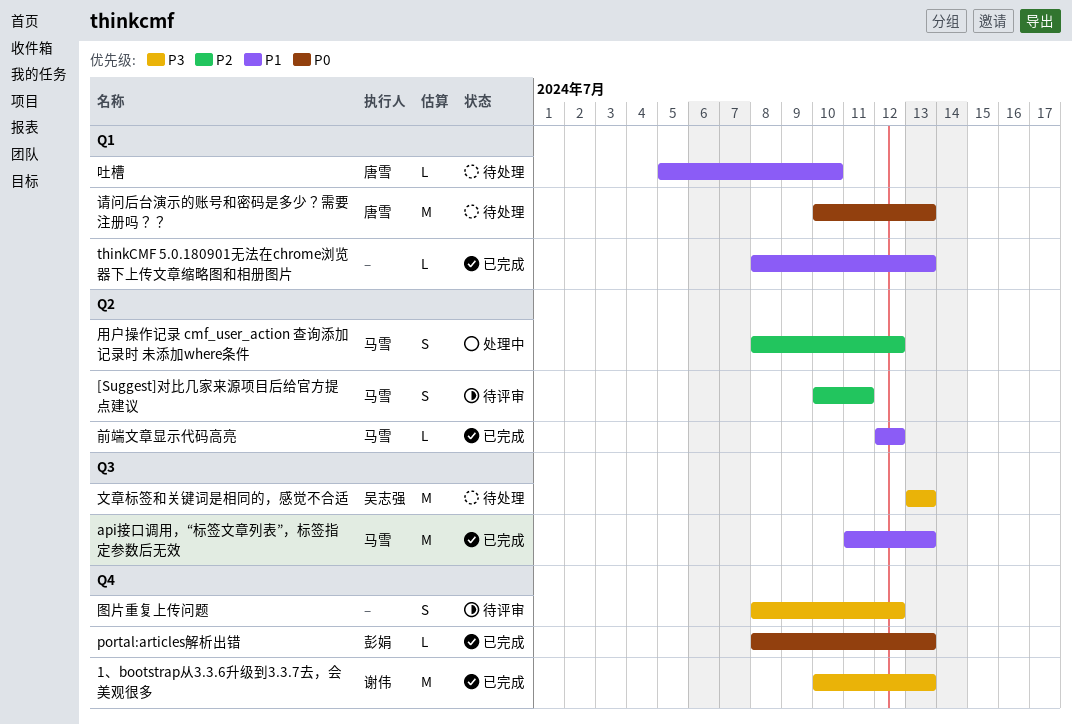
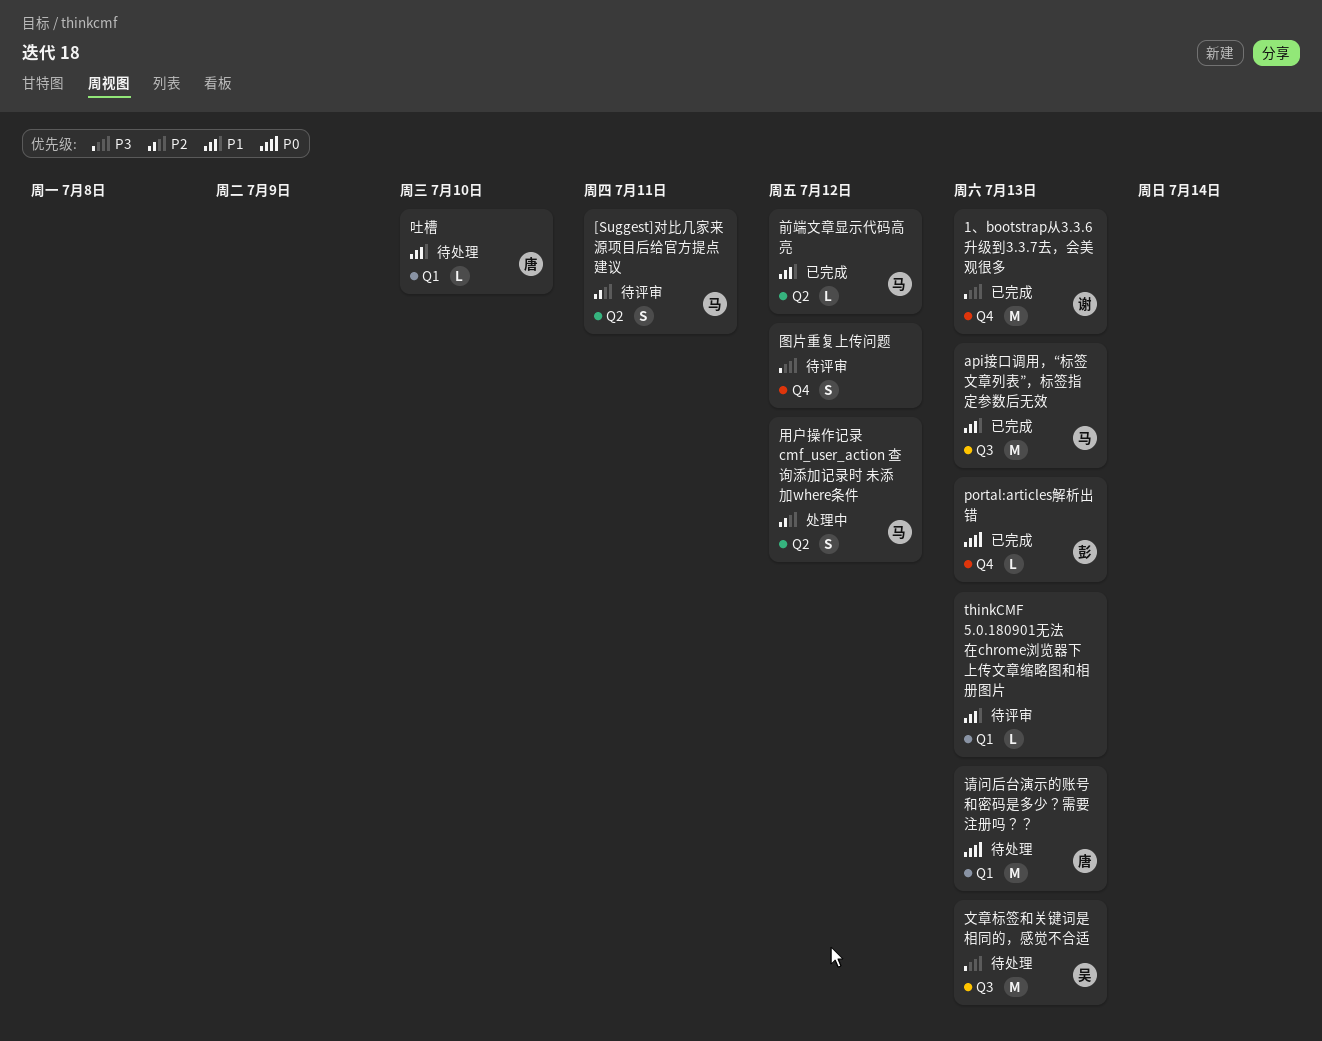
thinkCMF 5.0.180901无法在chrome浏览器下上传文章缩略图和相册图片, status: 已完成 -> 待评审

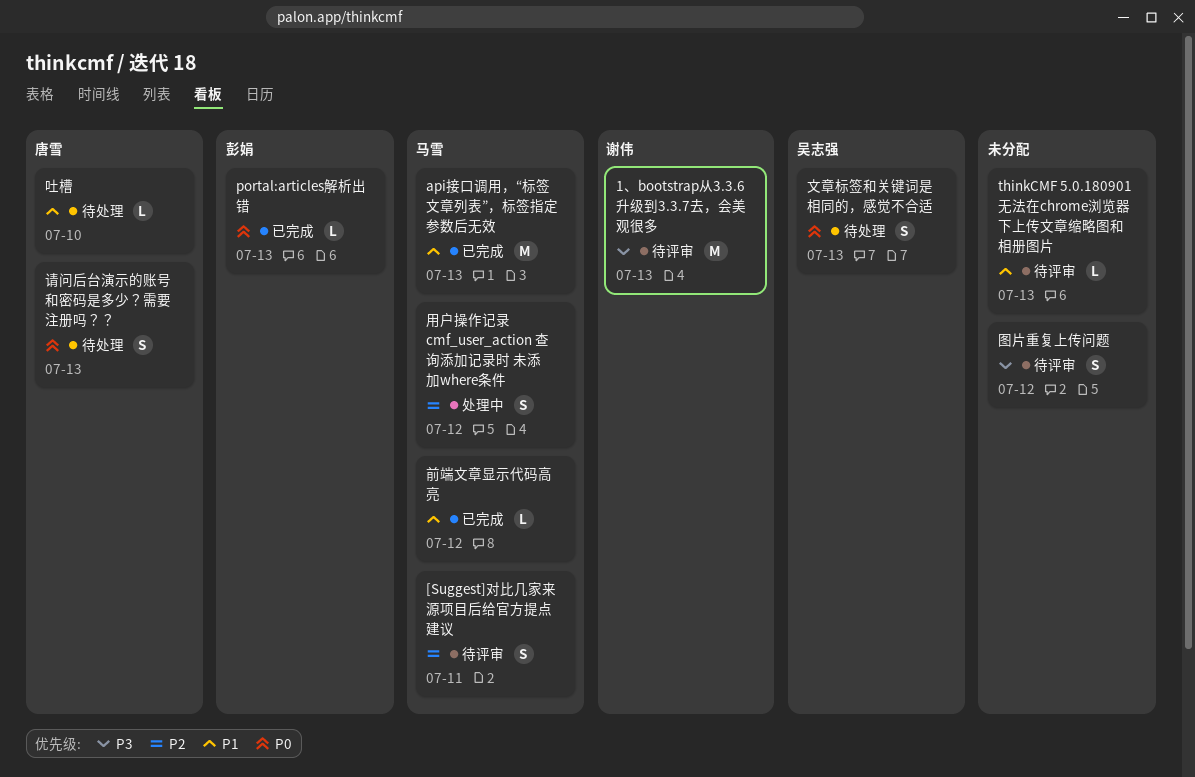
1、bootstrap从3.3.6升级到3.3.7去，会美观很多, status: 已完成 -> 待评审
文章标签和关键词是相同的，感觉不合适, priority: P3 -> P0
文章标签和关键词是相同的，感觉不合适, estimate: M -> S
请问后台演示的账号和密码是多少？需要注册吗？？, estimate: M -> S

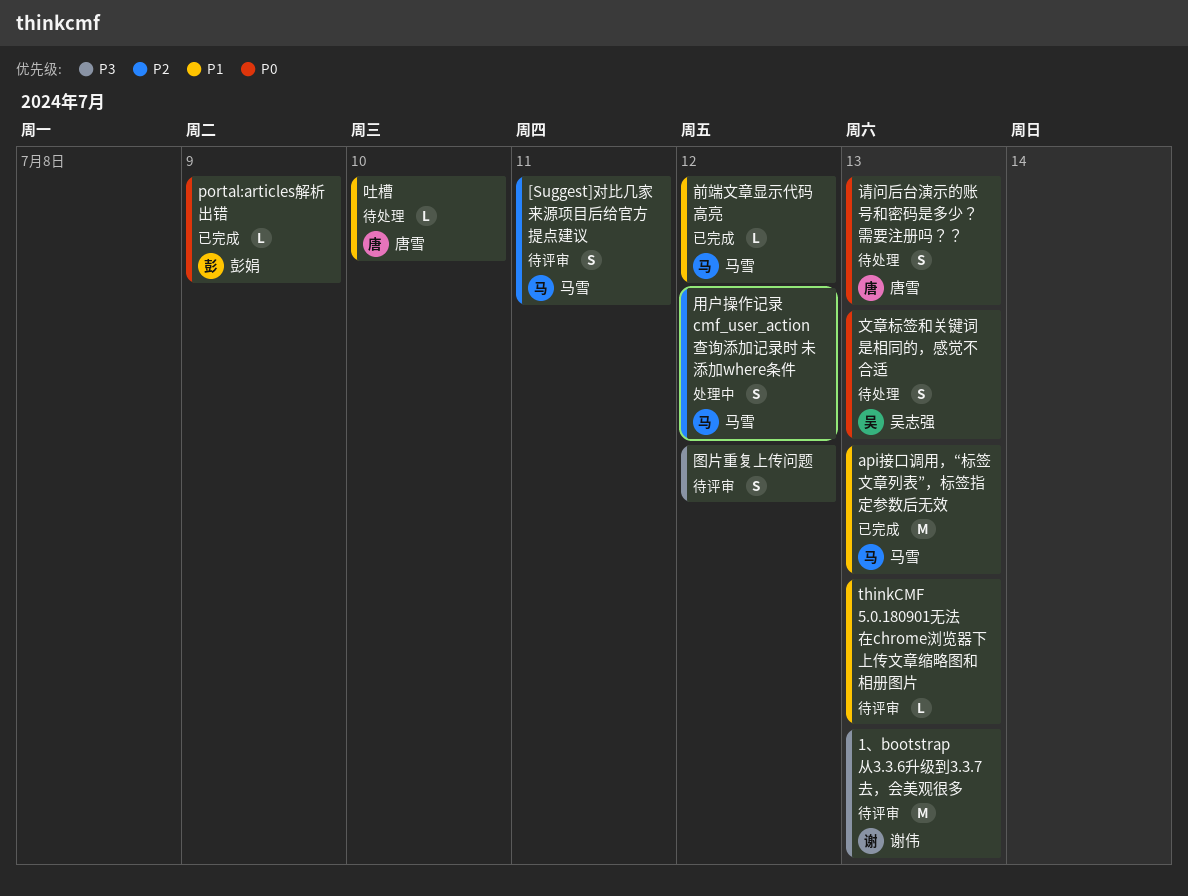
portal:articles解析出错, due: Jul 13 -> Jul 9

